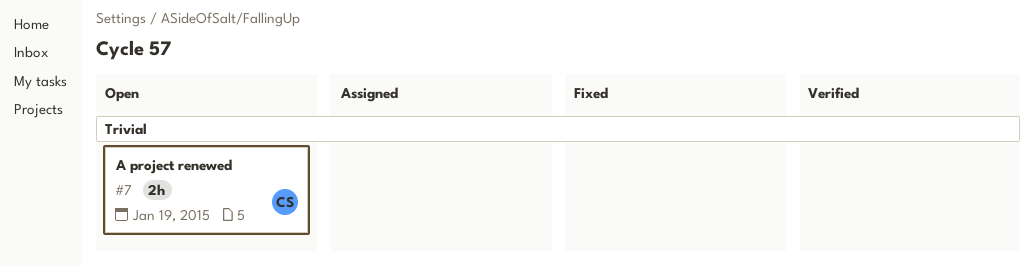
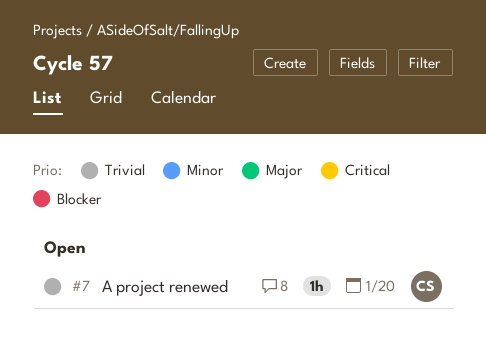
#7, estimate: 2h -> 1h
#7, due: Jan 19 -> Jan 20

